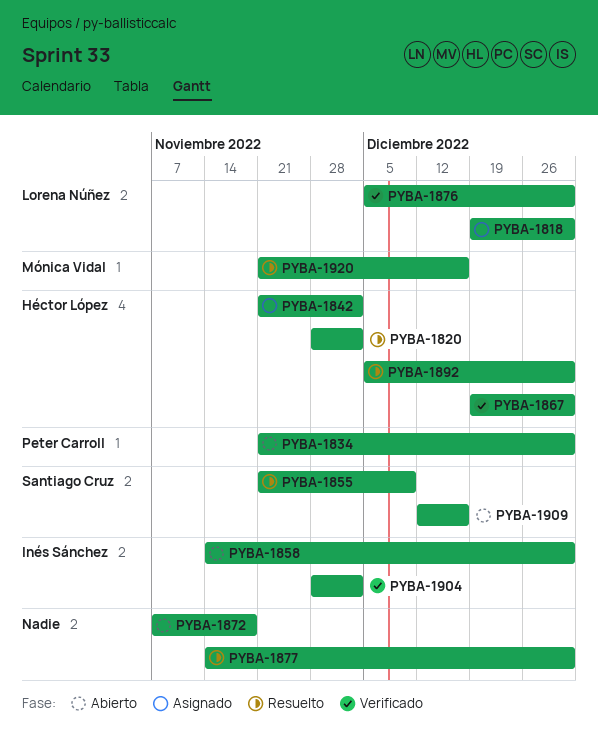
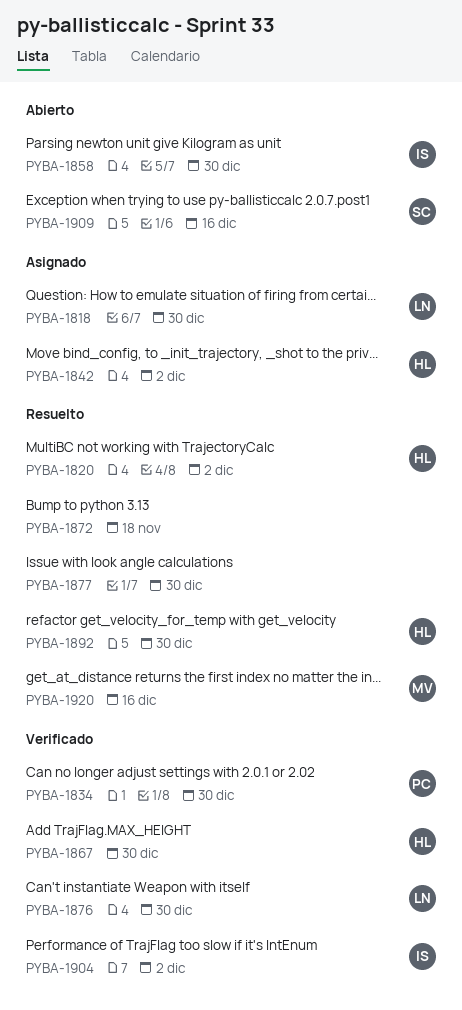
PYBA-1834, status: Abierto -> Verificado
PYBA-1855: present -> none
PYBA-1872, status: Abierto -> Resuelto

